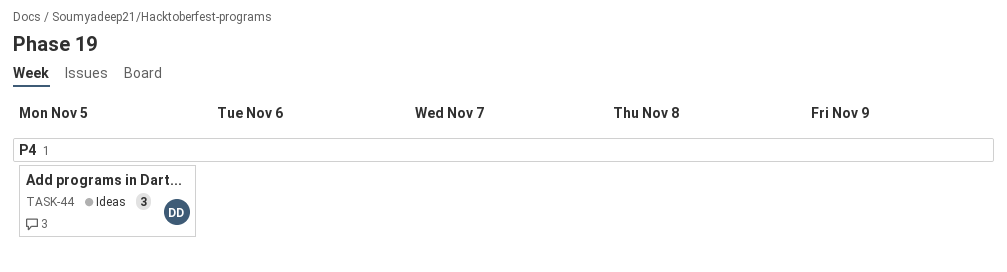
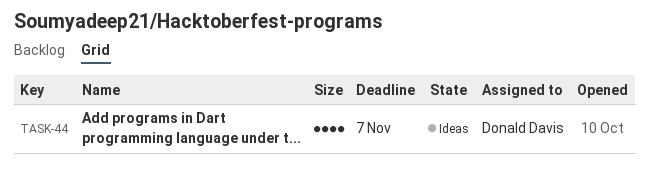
TASK-44, estimate: 3 -> 4
TASK-44, due: Nov 5 -> Nov 7

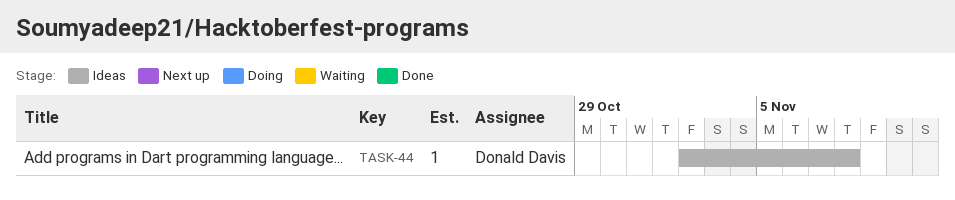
TASK-44, estimate: 4 -> 1
TASK-44, due: Nov 7 -> Nov 8

